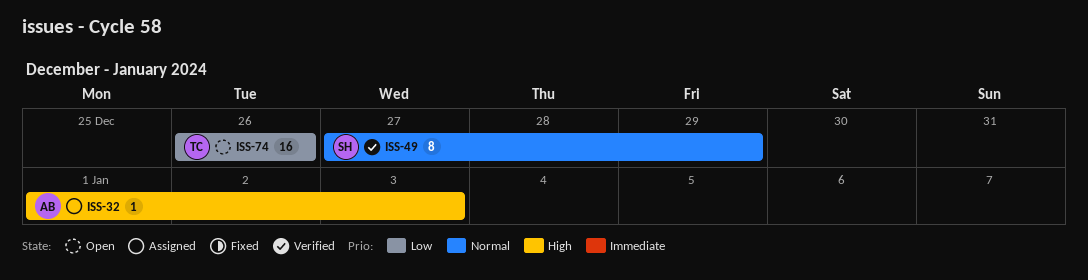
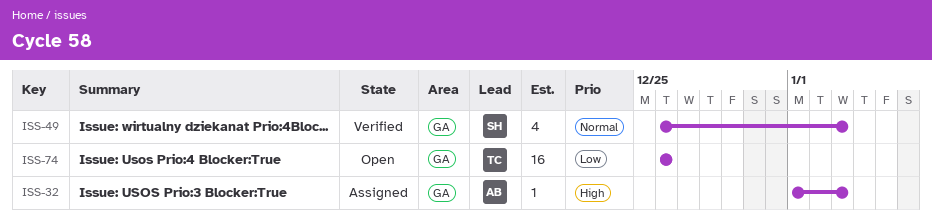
ISS-49, estimate: 8 -> 4
ISS-49, start: Dec 27 -> Dec 26
ISS-49, due: Dec 29 -> Jan 3

